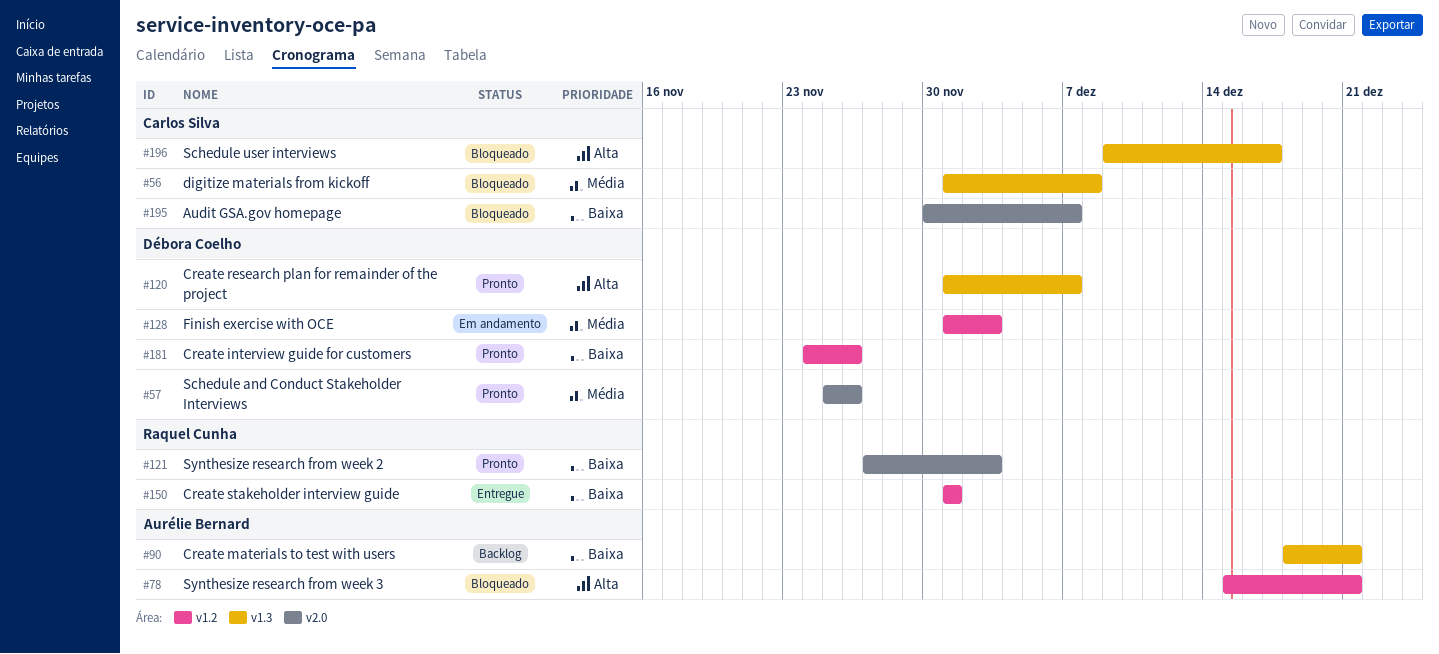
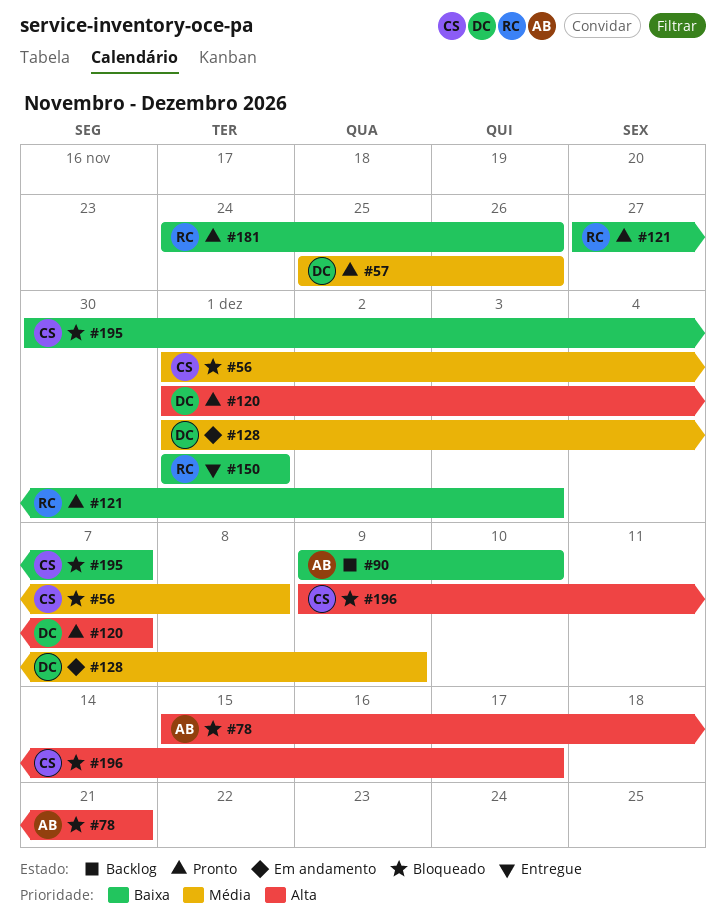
#90, start: Dec 18 -> Dec 9
#90, due: Dec 21 -> Dec 10
#128, due: Dec 3 -> Dec 9
#181, owner: Débora Coelho -> Raquel Cunha

